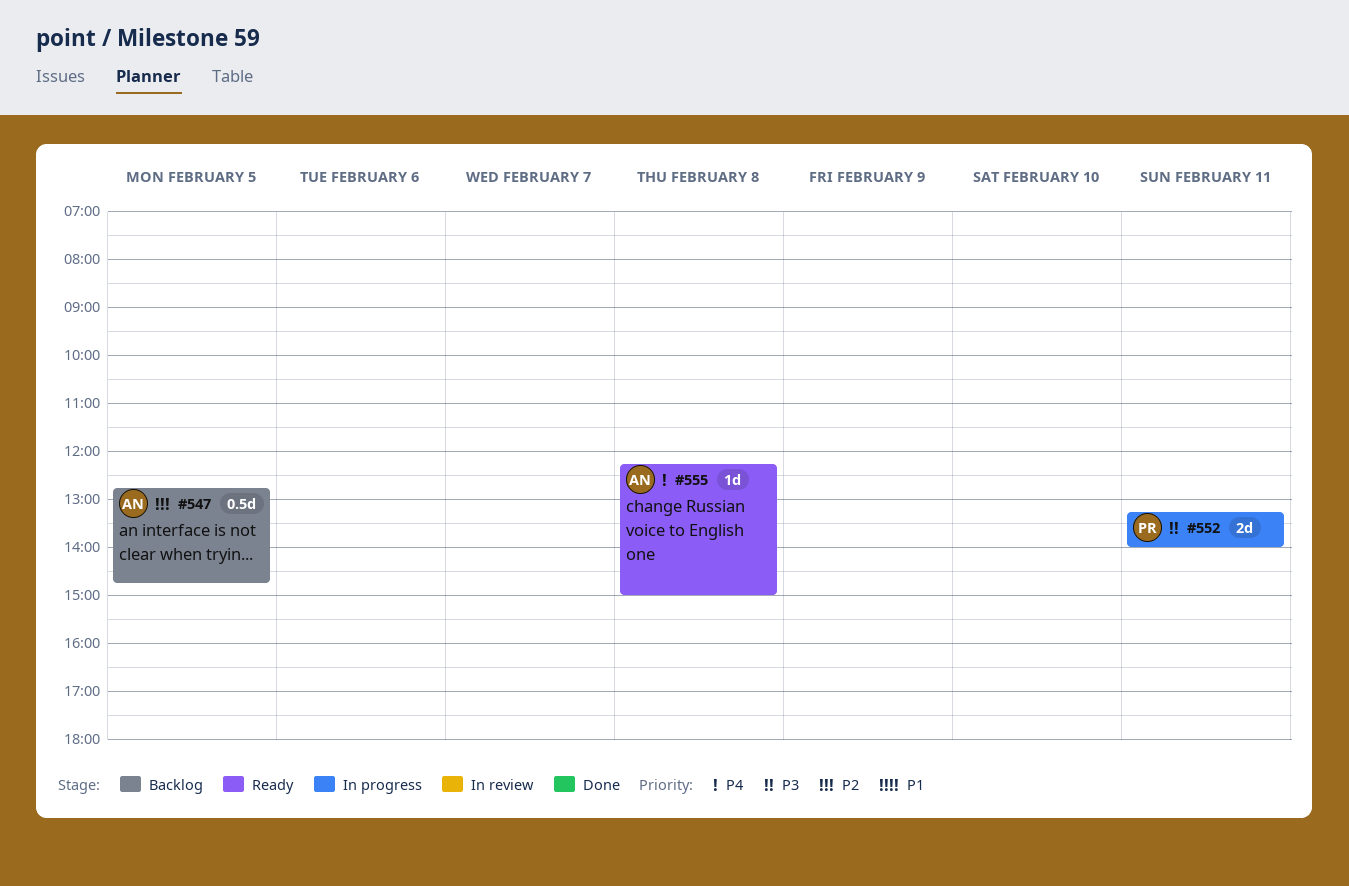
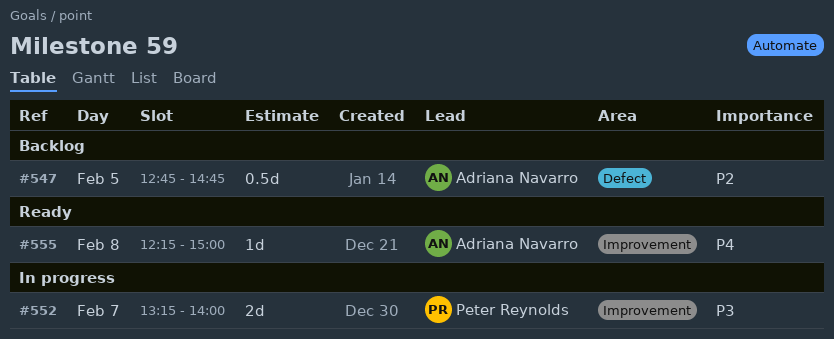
#552, day: Feb 11 -> Feb 7

